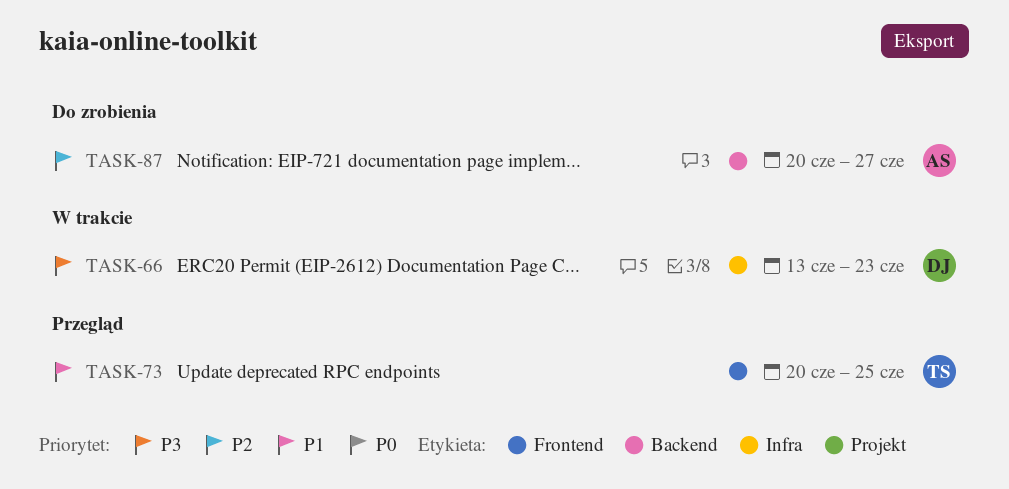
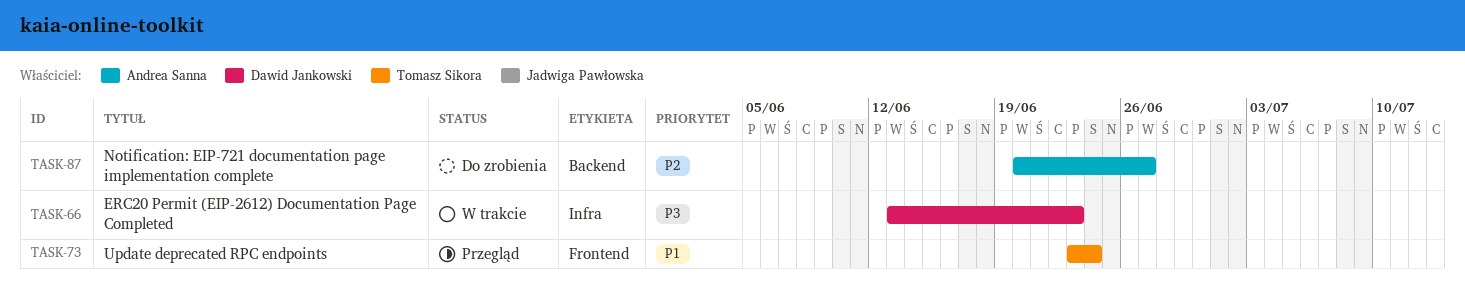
TASK-73, start: Jun 20 -> Jun 23
TASK-73, due: Jun 25 -> Jun 24

